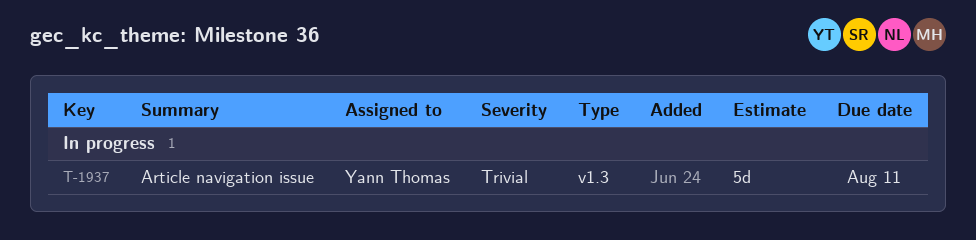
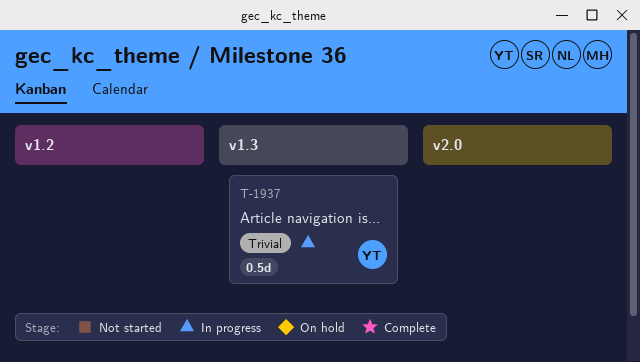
T-1937, estimate: 5d -> 0.5d

